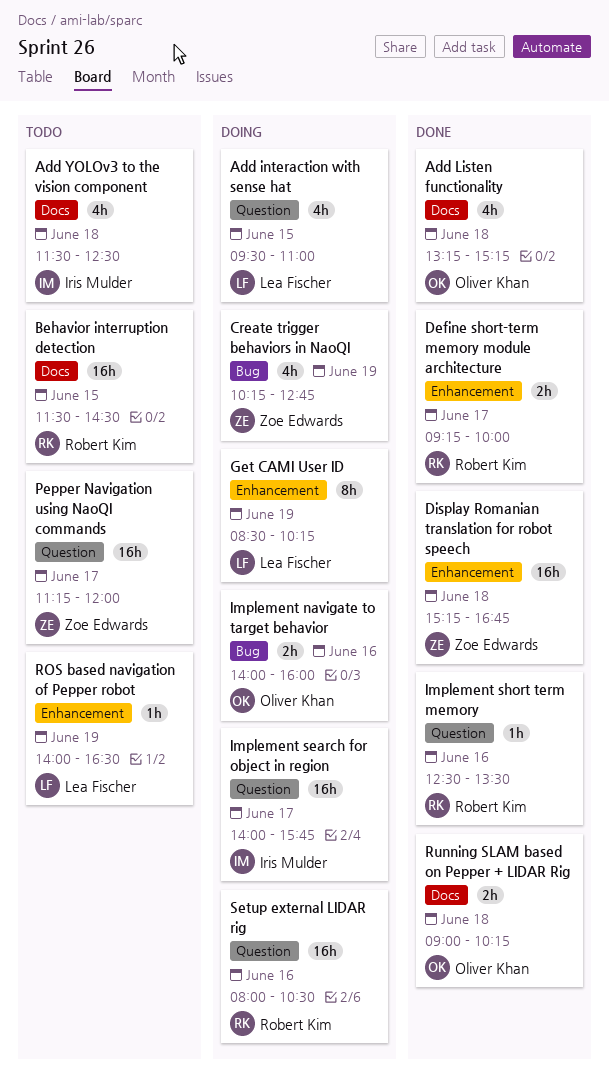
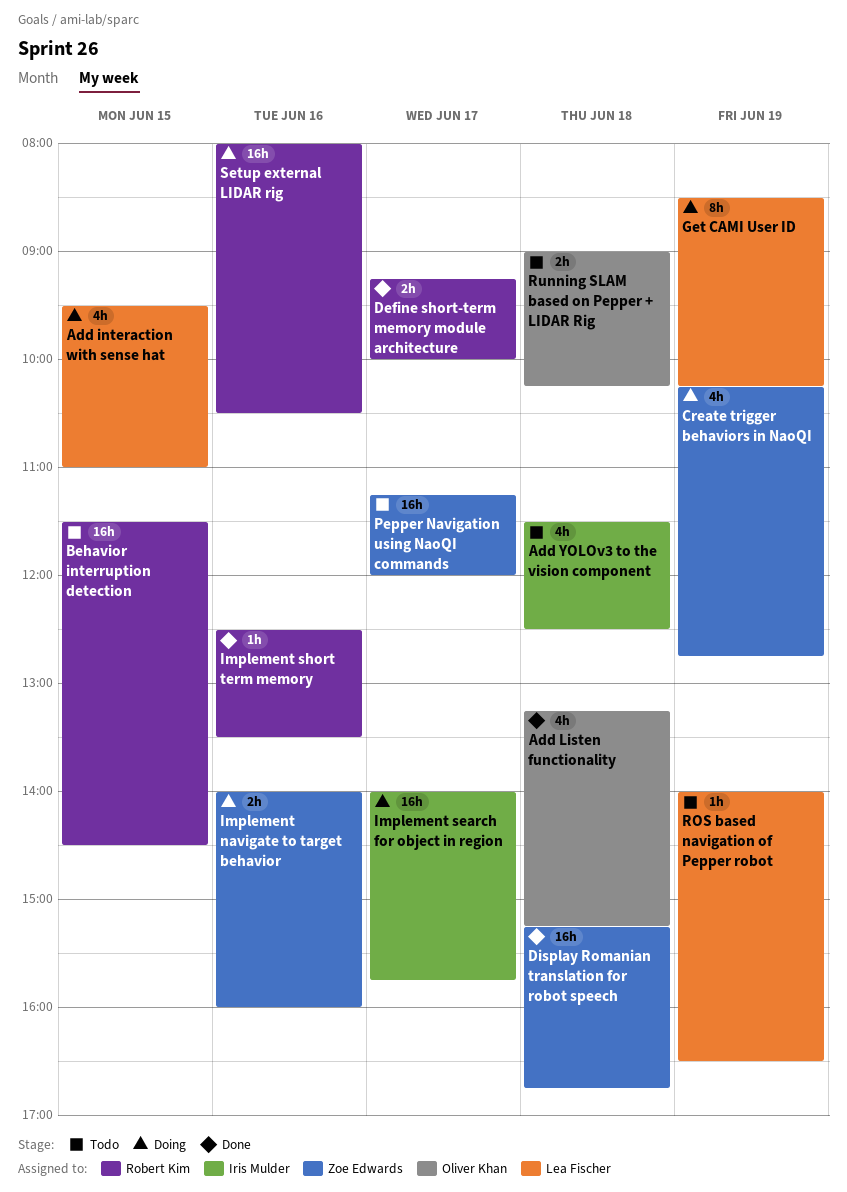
Implement navigate to target behavior, owner: Oliver Khan -> Zoe Edwards
Running SLAM based on Pepper + LIDAR Rig, status: Done -> Todo

